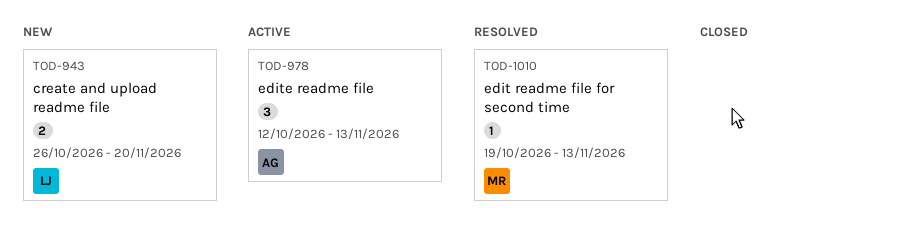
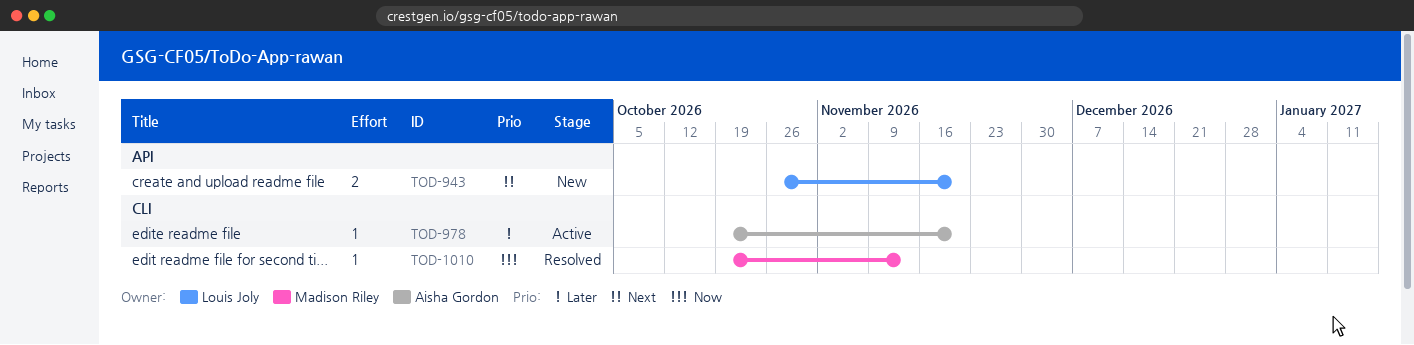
TOD-978, estimate: 3 -> 1
TOD-978, start: Oct 12 -> Oct 19
TOD-978, due: Nov 13 -> Nov 20

